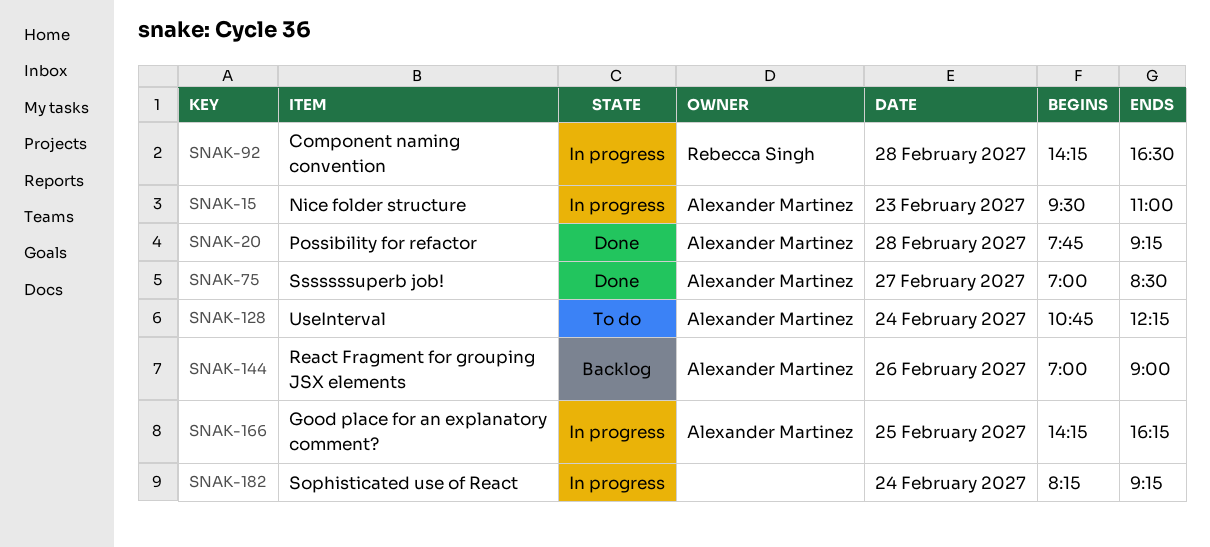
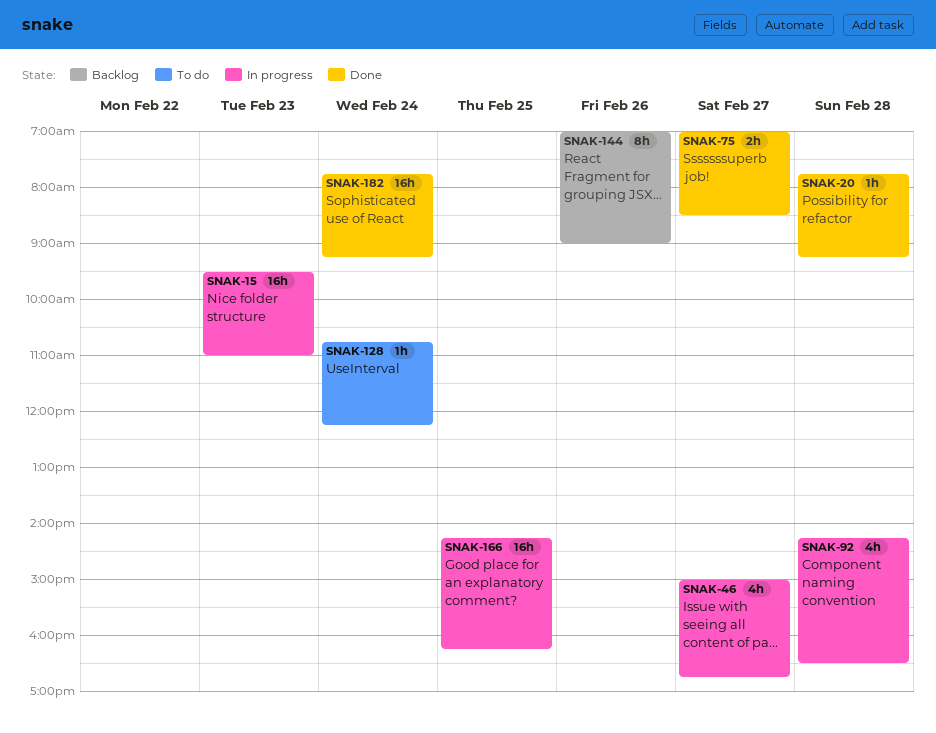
SNAK-46: none -> present
SNAK-182, status: In progress -> Done
SNAK-182, begins: 08:15 -> 07:45

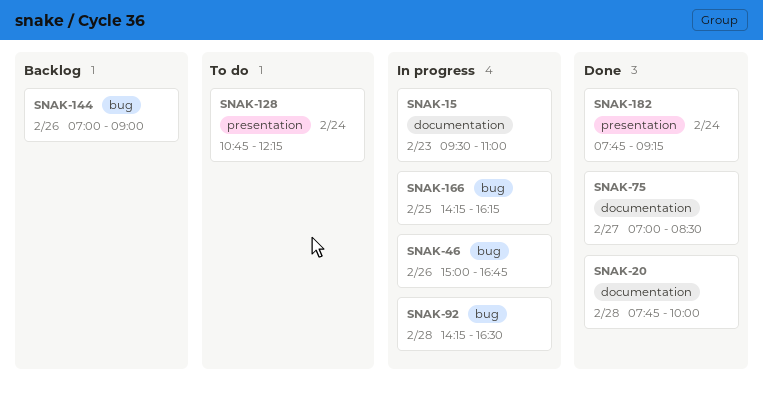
SNAK-20, ends: 09:15 -> 10:00
SNAK-46, day: Feb 27 -> Feb 26

